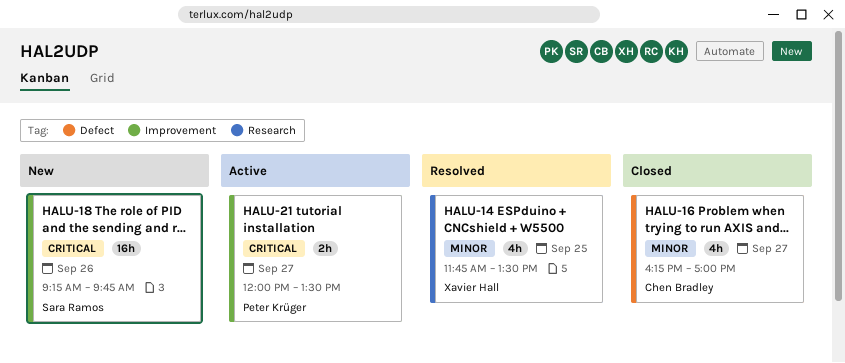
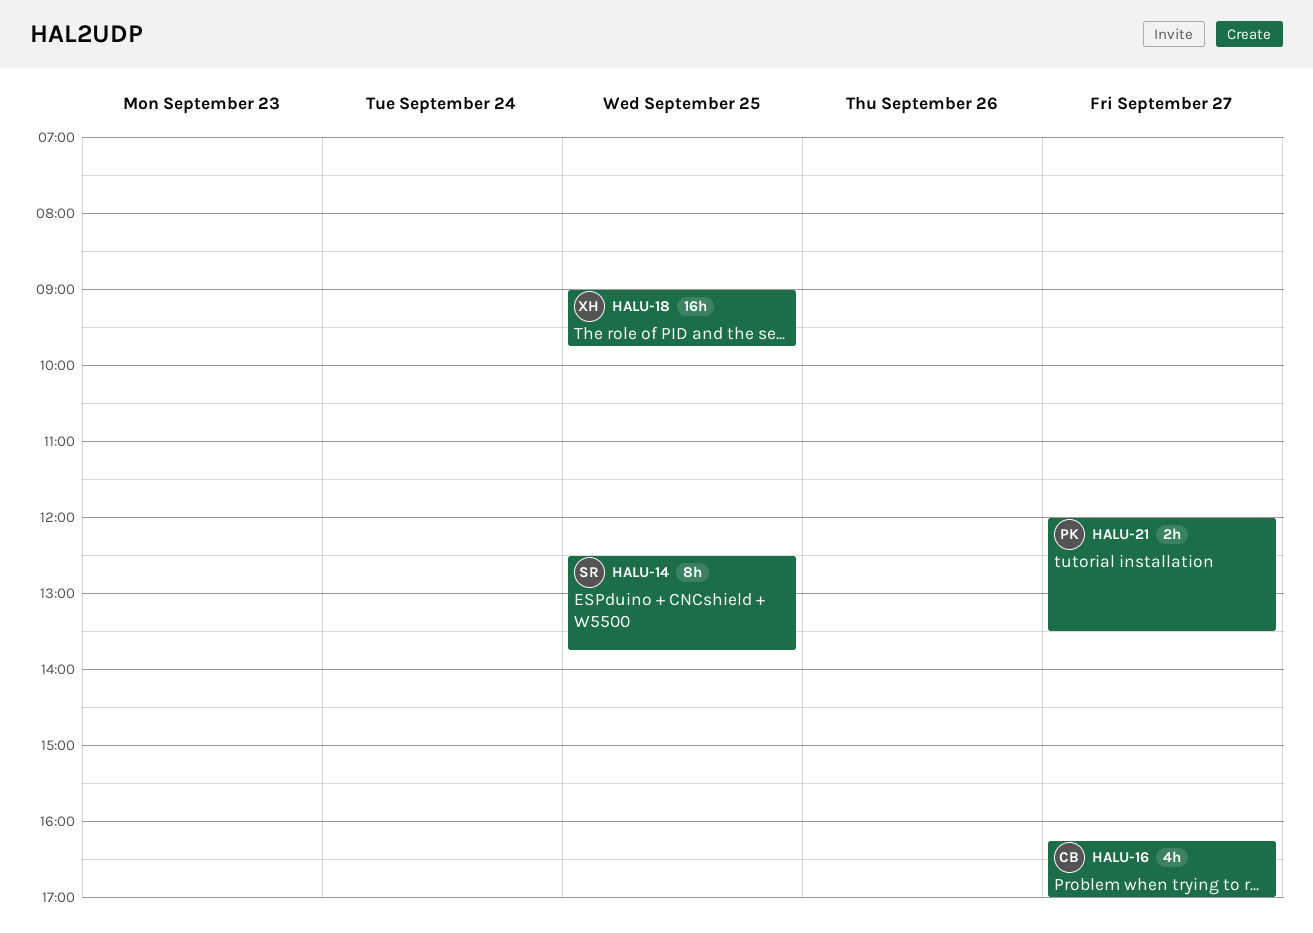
HALU-14, owner: Xavier Hall -> Sara Ramos
HALU-14, estimate: 4h -> 8h
HALU-14, begins: 11:45 -> 12:30
HALU-14, ends: 13:30 -> 13:45
HALU-18, owner: Sara Ramos -> Xavier Hall
HALU-18, day: Sep 26 -> Sep 25
HALU-18, begins: 09:15 -> 09:00

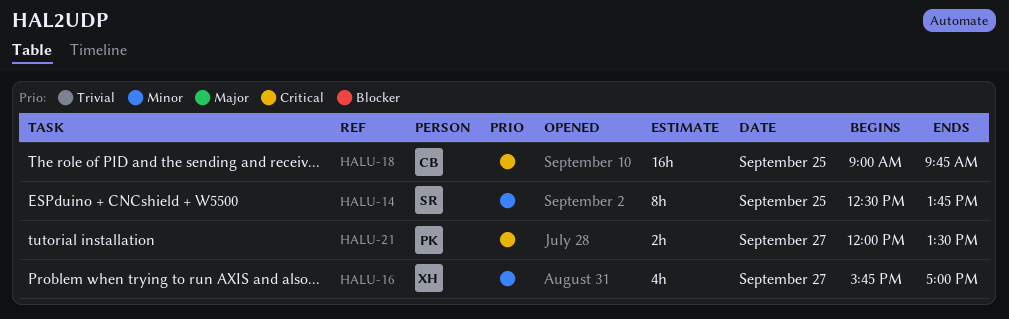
HALU-16, owner: CB -> XH
HALU-16, begins: 16:15 -> 15:45
HALU-18, owner: XH -> CB

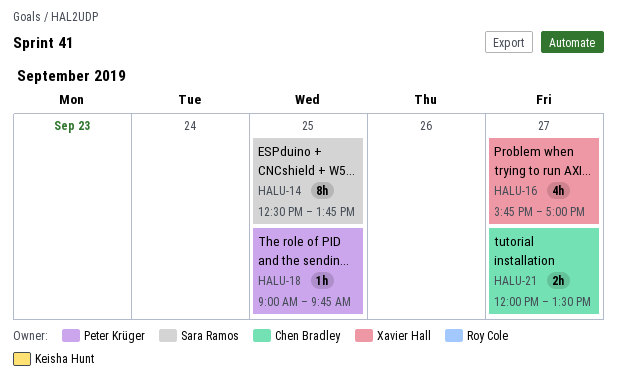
HALU-18, owner: Chen Bradley -> Peter Krüger
HALU-18, estimate: 16h -> 1h
HALU-21, owner: Peter Krüger -> Chen Bradley

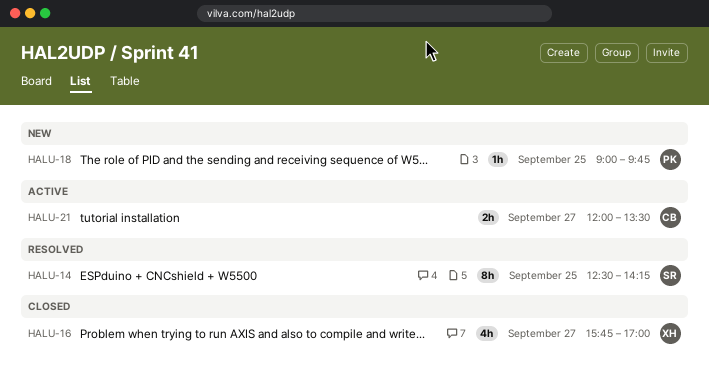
HALU-14, ends: 13:45 -> 14:15

